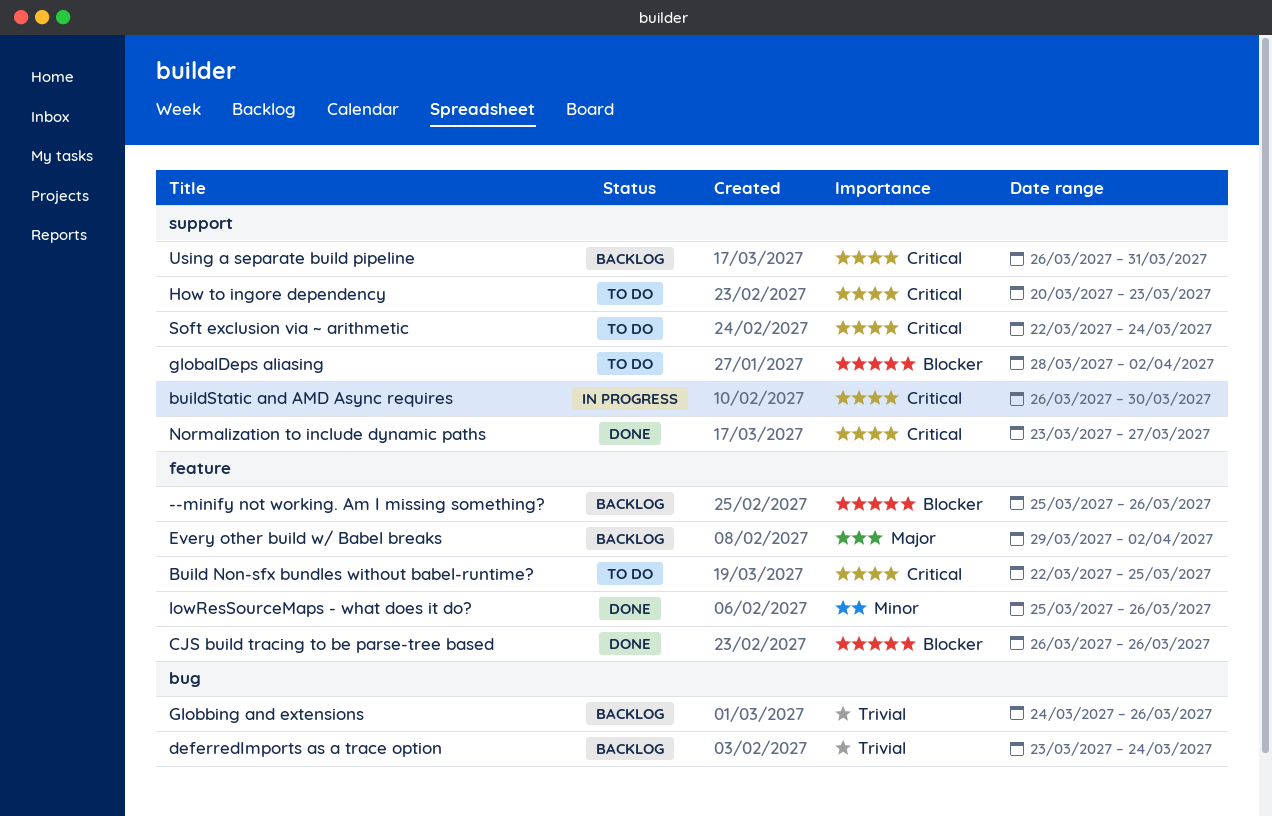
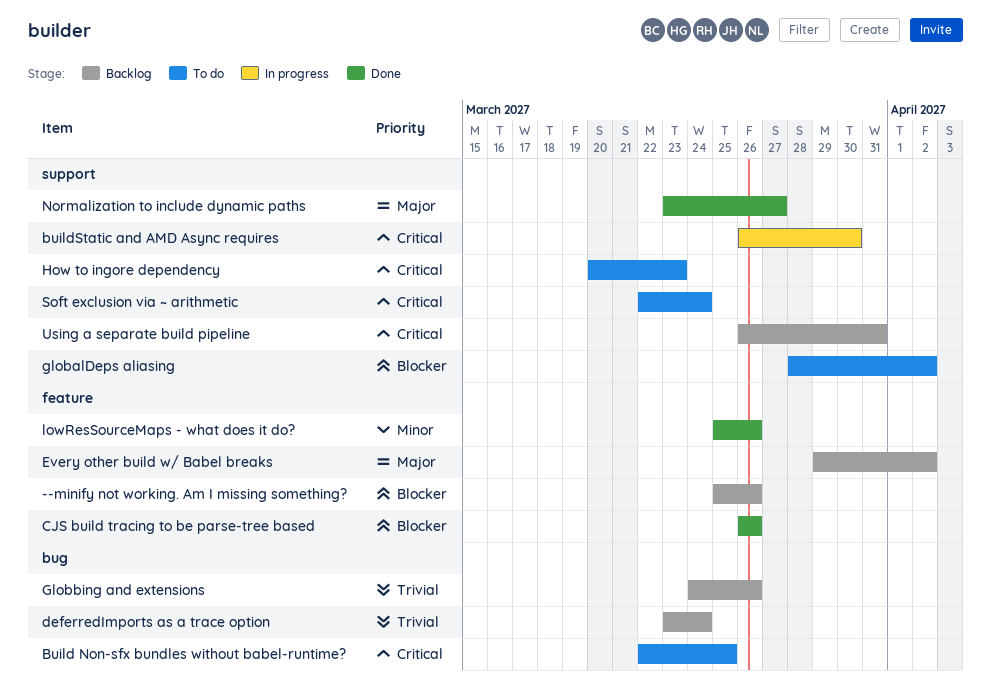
Build Non-sfx bundles without babel-runtime?, label: feature -> bug
Normalization to include dynamic paths, priority: Critical -> Major

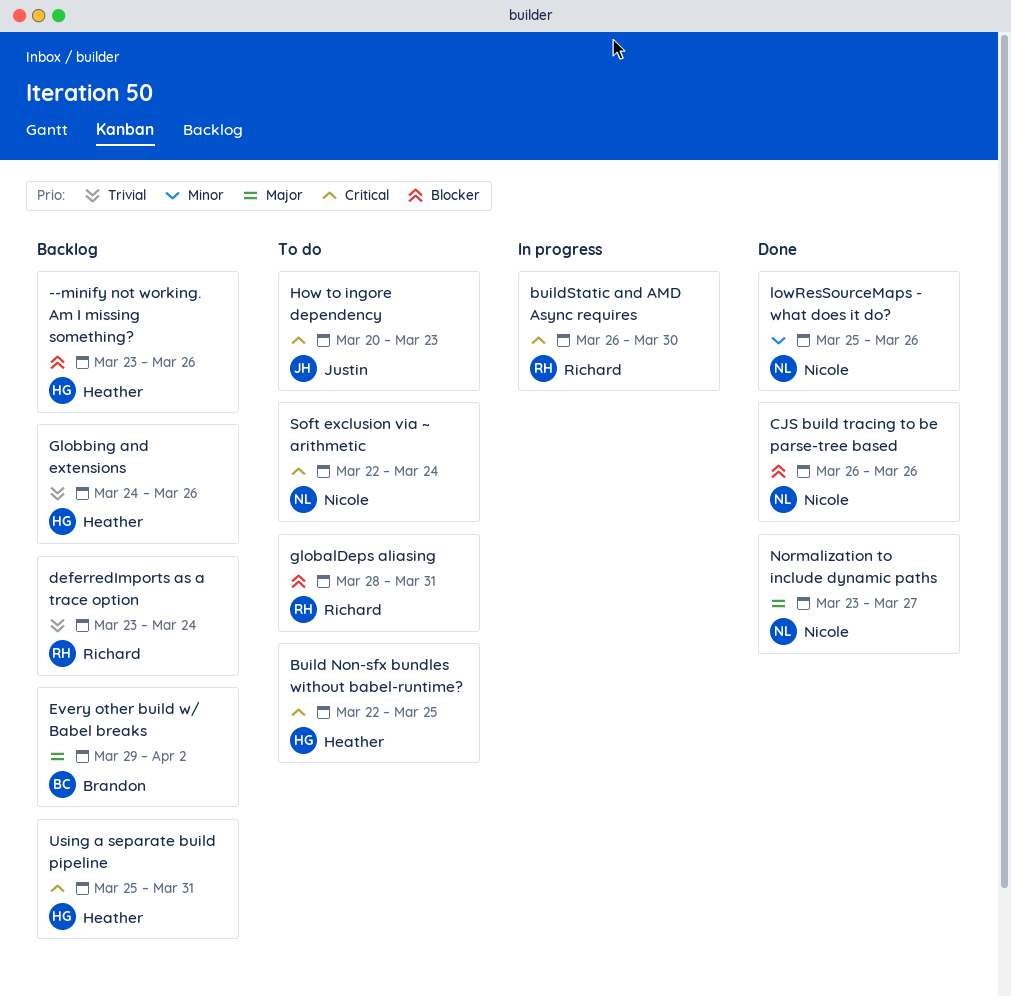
--minify not working. Am I missing something?, start: Mar 25 -> Mar 23
globalDeps aliasing, due: Apr 2 -> Mar 31
Using a separate build pipeline, start: Mar 26 -> Mar 25

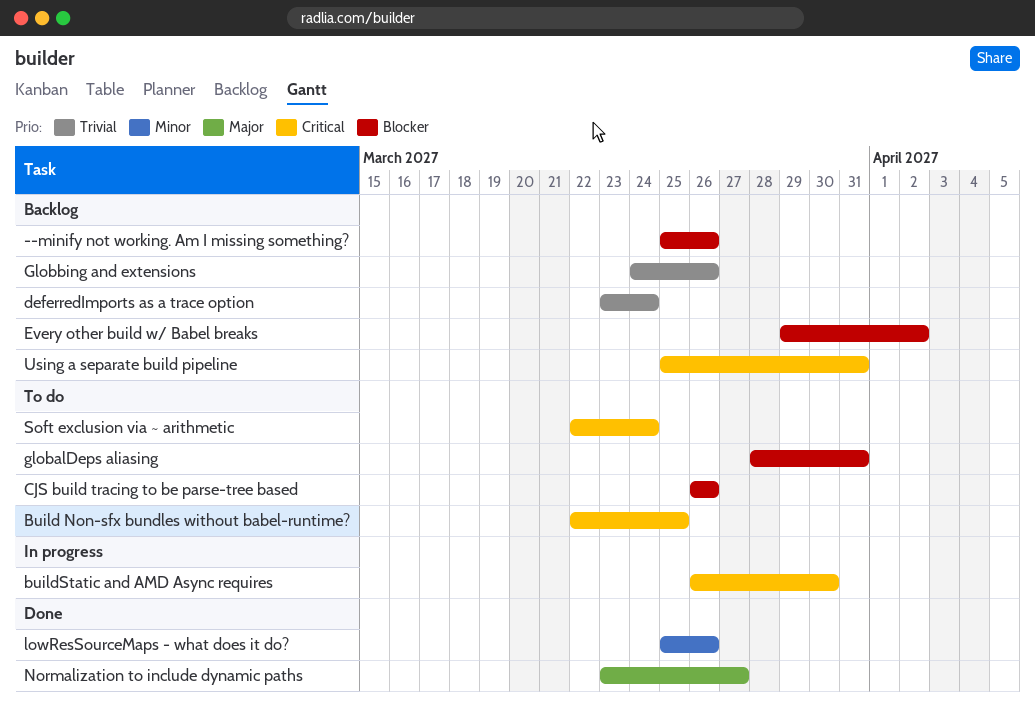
--minify not working. Am I missing something?, start: Mar 23 -> Mar 25
CJS build tracing to be parse-tree based, status: Done -> To do
Every other build w/ Babel breaks, priority: Major -> Blocker
How to ingore dependency: present -> none

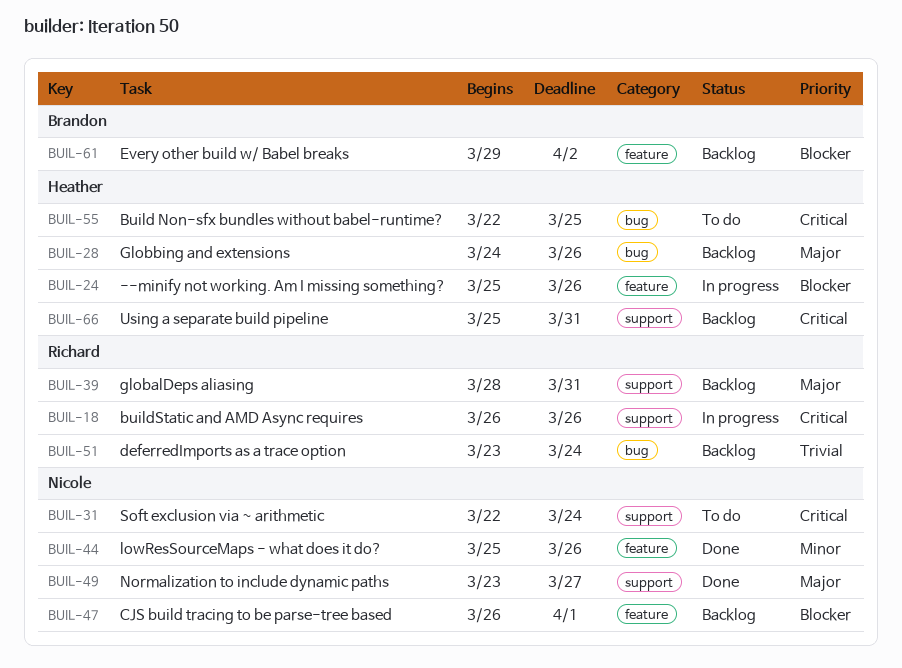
--minify not working. Am I missing something?, status: Backlog -> In progress
buildStatic and AMD Async requires, due: Mar 30 -> Mar 26
CJS build tracing to be parse-tree based, status: To do -> Backlog
CJS build tracing to be parse-tree based, due: Mar 26 -> Apr 1
globalDeps aliasing, status: To do -> Backlog
globalDeps aliasing, priority: Blocker -> Major
Globbing and extensions, priority: Trivial -> Major

